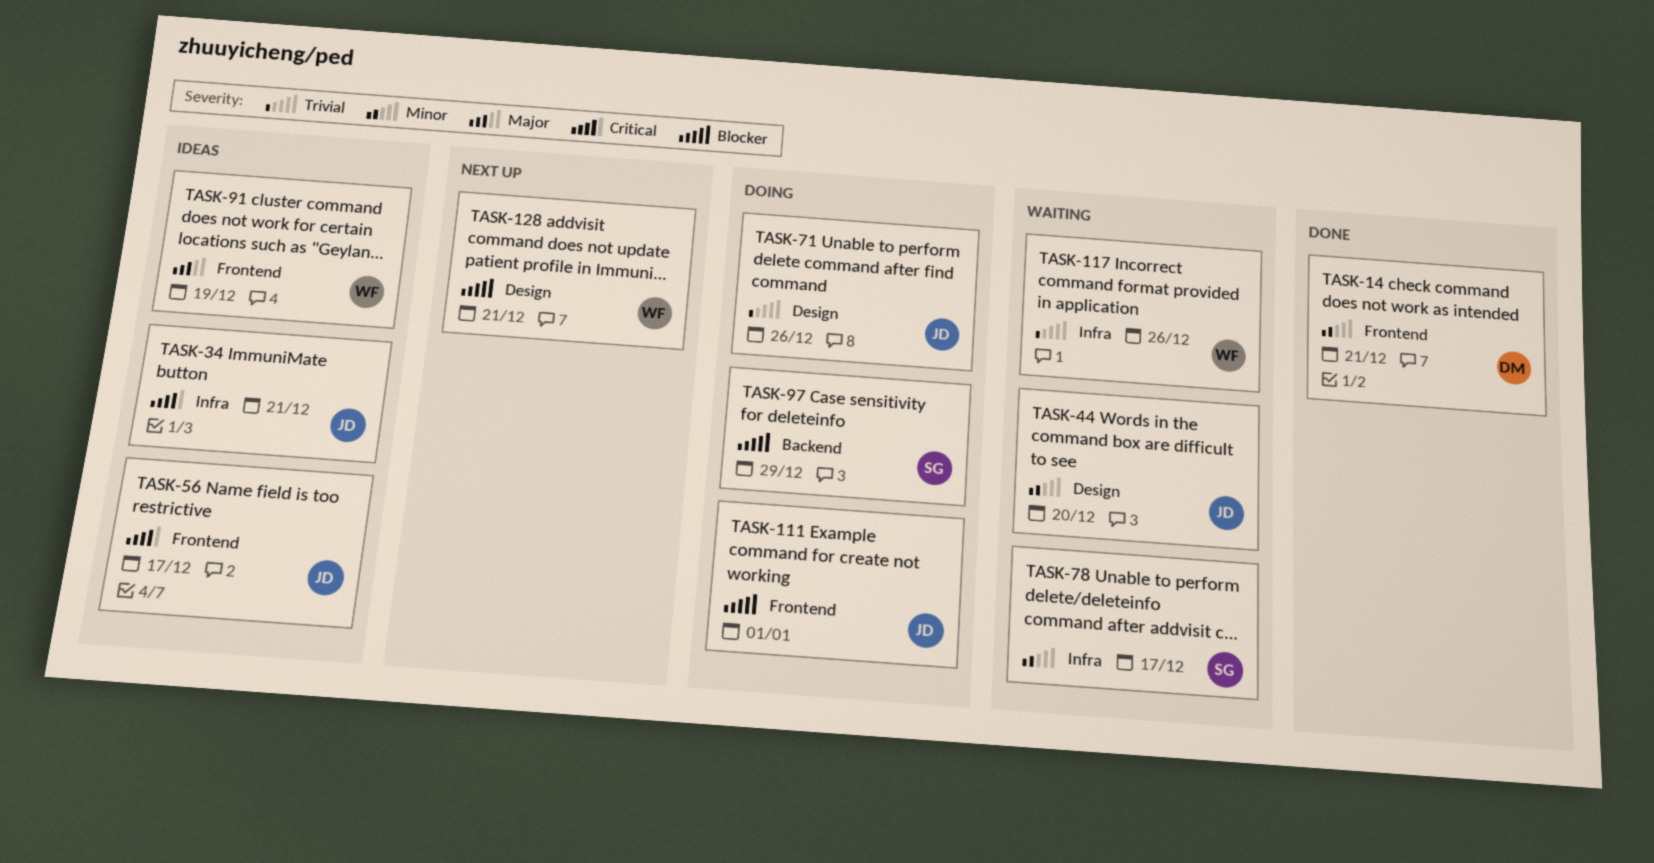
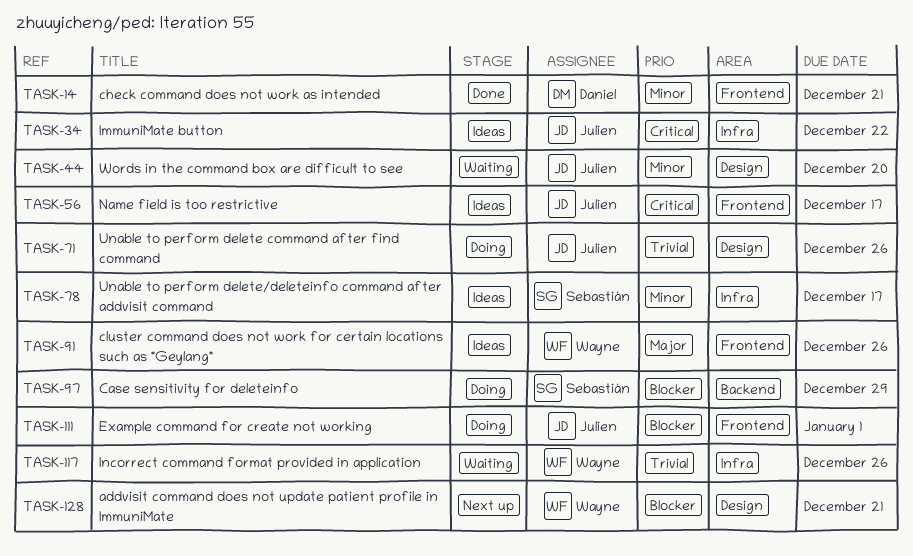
TASK-34, due: Dec 21 -> Dec 22
TASK-78, status: Waiting -> Ideas
TASK-91, due: Dec 19 -> Dec 26

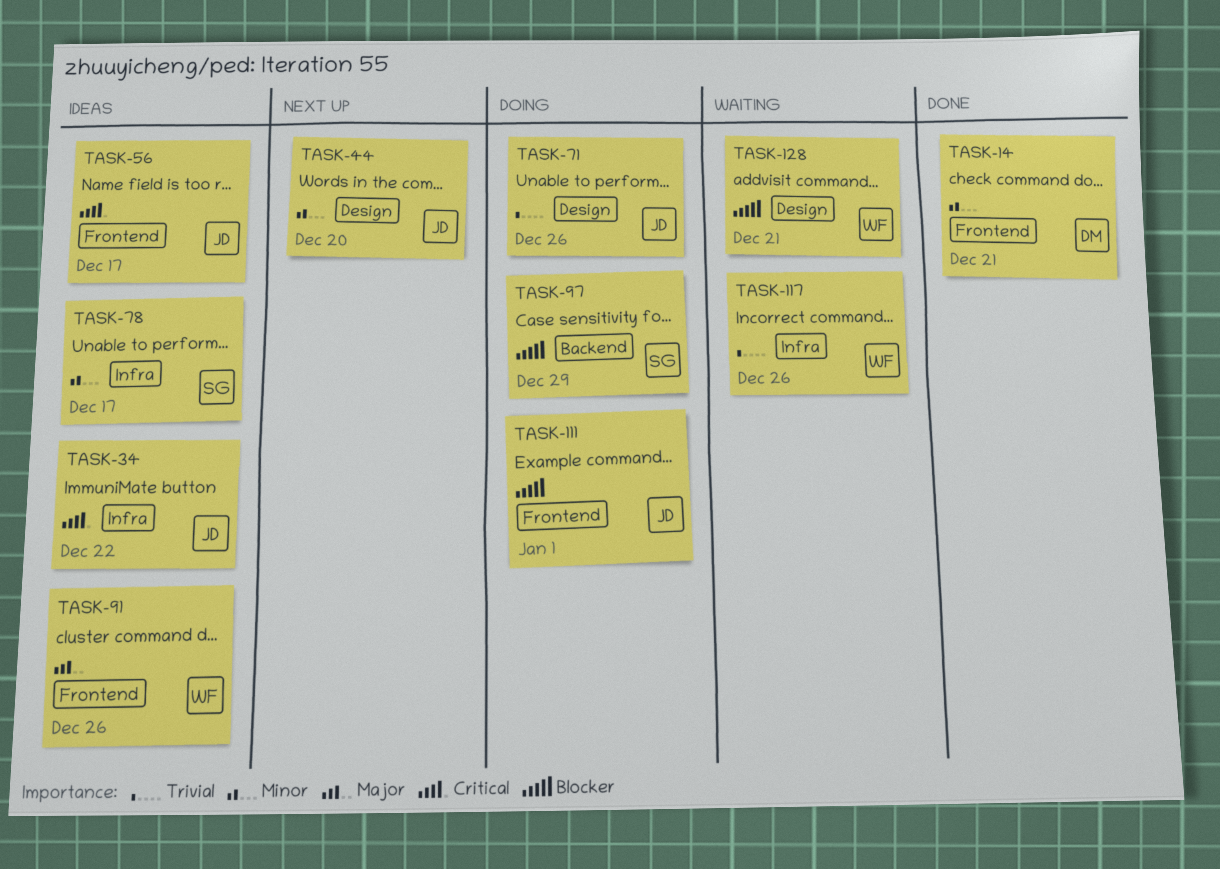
TASK-44, status: Waiting -> Next up
TASK-128, status: Next up -> Waiting

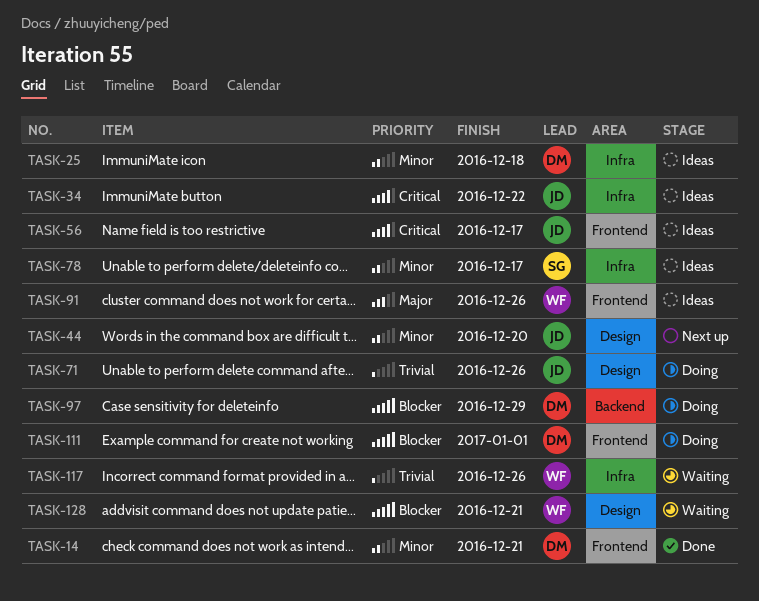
TASK-25: none -> present
TASK-97, owner: SG -> DM
TASK-111, owner: JD -> DM

